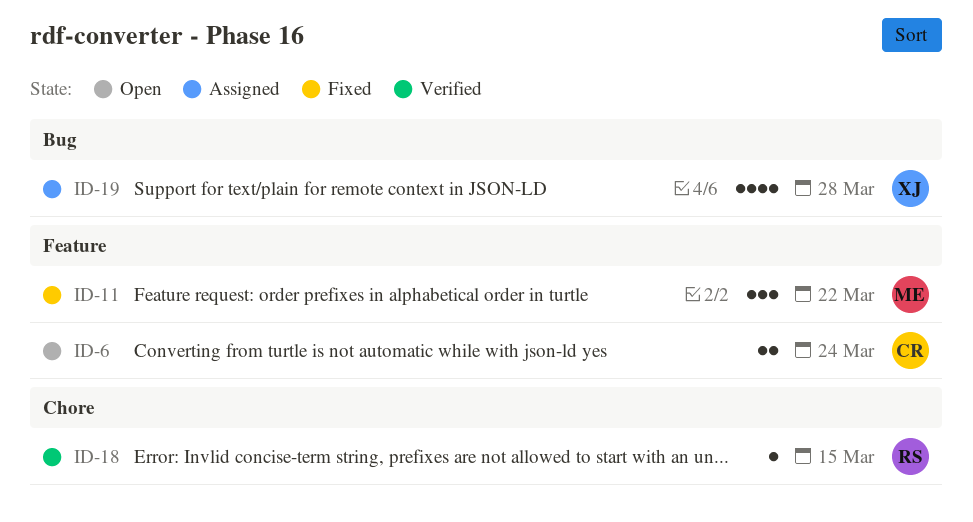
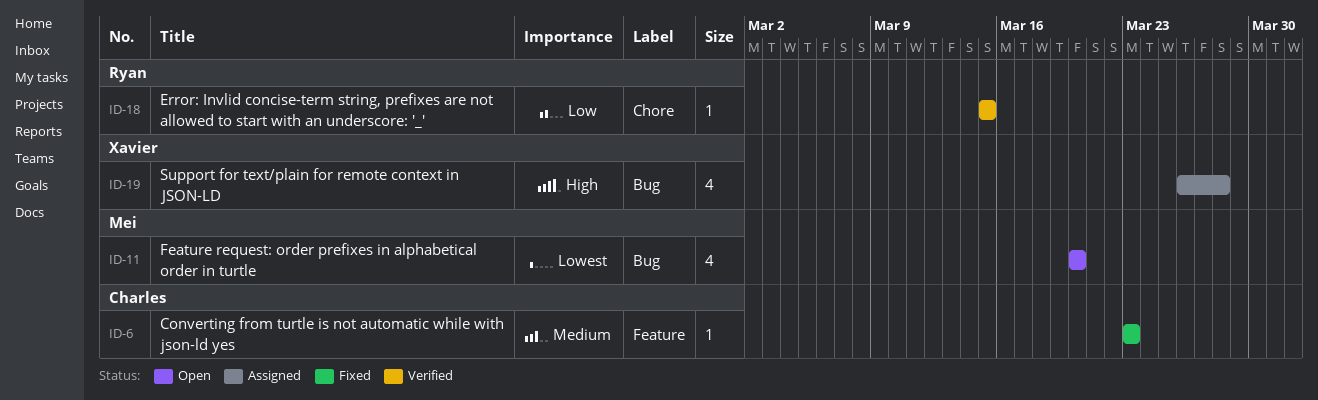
ID-6, status: Open -> Fixed
ID-6, estimate: 2 -> 1
ID-6, due: Mar 24 -> Mar 23
ID-11, status: Fixed -> Open
ID-11, label: Feature -> Bug
ID-11, estimate: 3 -> 4
ID-11, due: Mar 22 -> Mar 20

